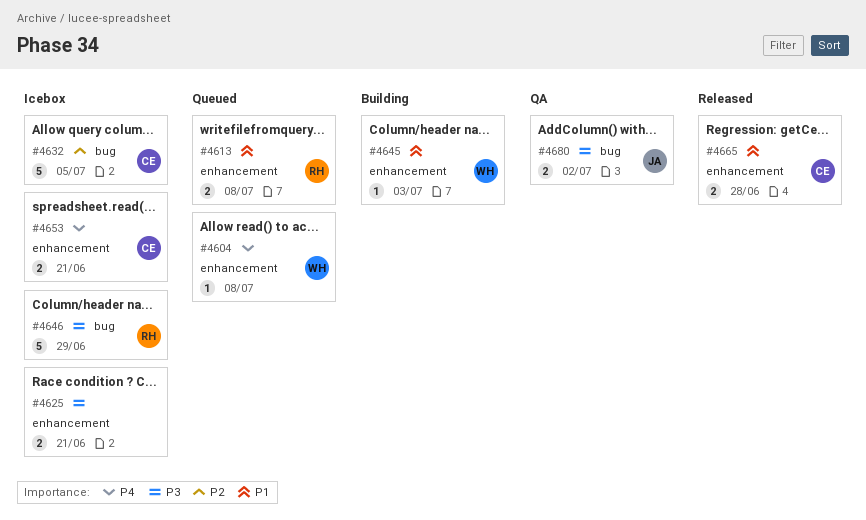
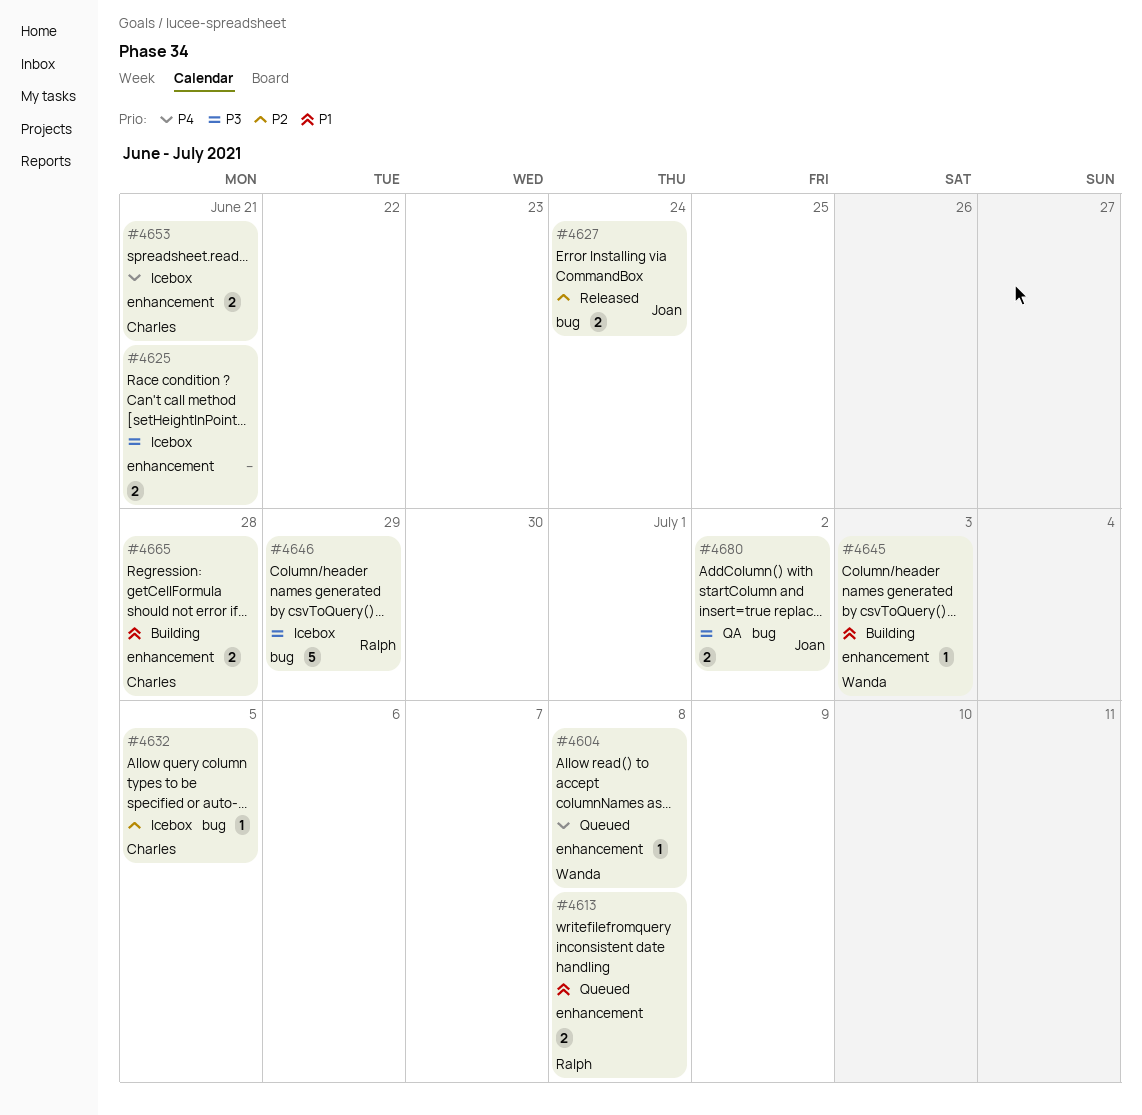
#4627: none -> present
#4632, estimate: 5 -> 1
#4665, status: Released -> Building

